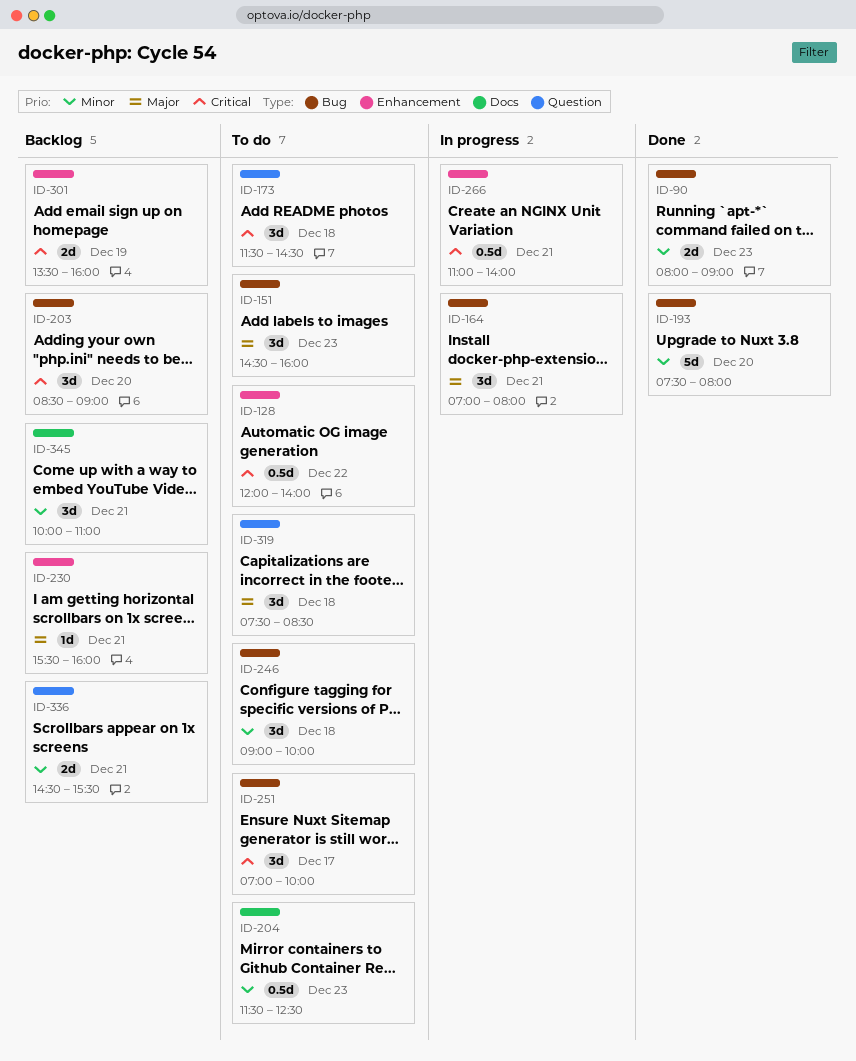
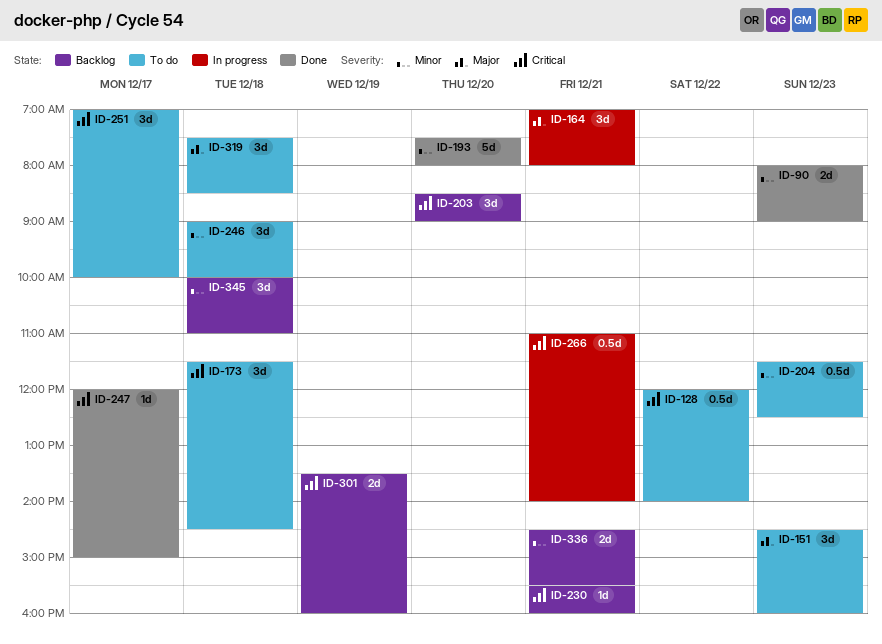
ID-230, priority: Major -> Critical
ID-247: none -> present
ID-345, day: Dec 21 -> Dec 18

